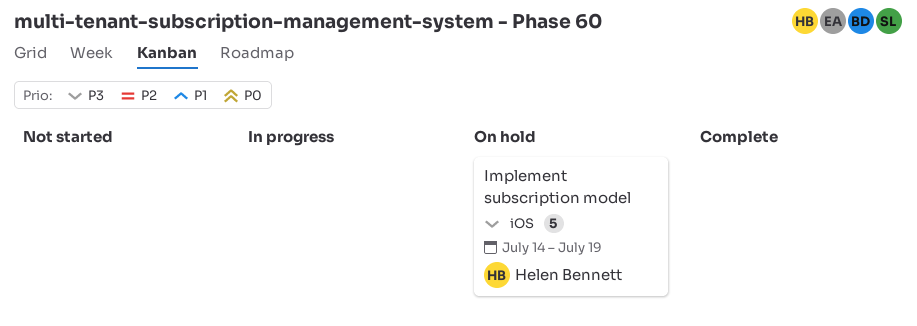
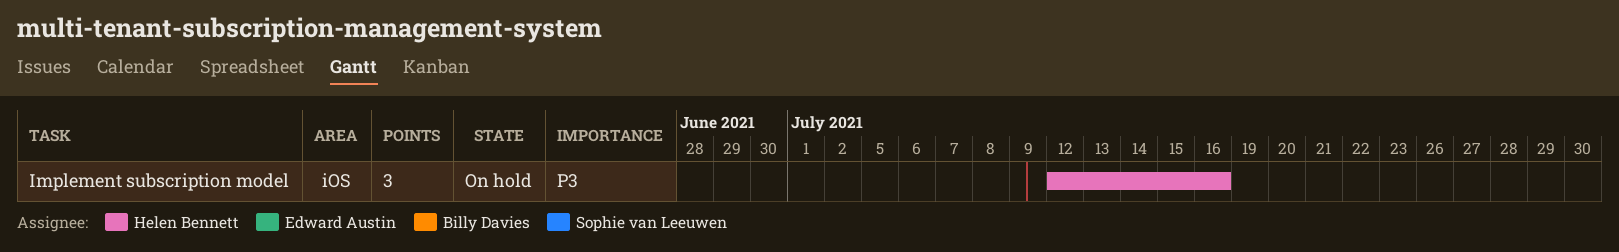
Implement subscription model, estimate: 5 -> 3
Implement subscription model, start: Jul 14 -> Jul 12
Implement subscription model, due: Jul 19 -> Jul 16

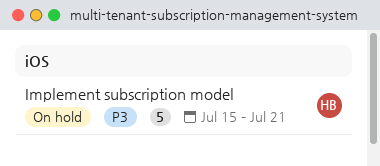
Implement subscription model, estimate: 3 -> 5
Implement subscription model, start: Jul 12 -> Jul 15
Implement subscription model, due: Jul 16 -> Jul 21

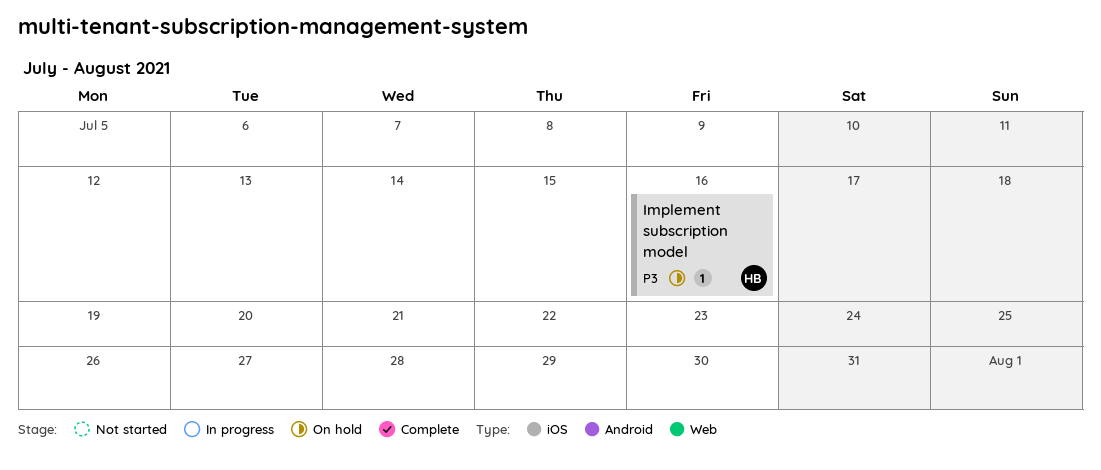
Implement subscription model, estimate: 5 -> 1
Implement subscription model, due: Jul 21 -> Jul 16

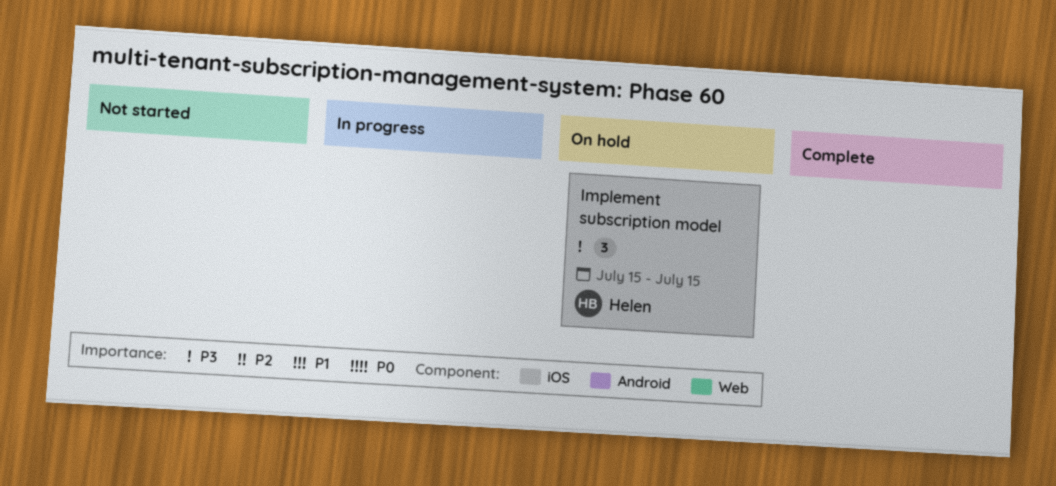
Implement subscription model, estimate: 1 -> 3
Implement subscription model, due: Jul 16 -> Jul 15

